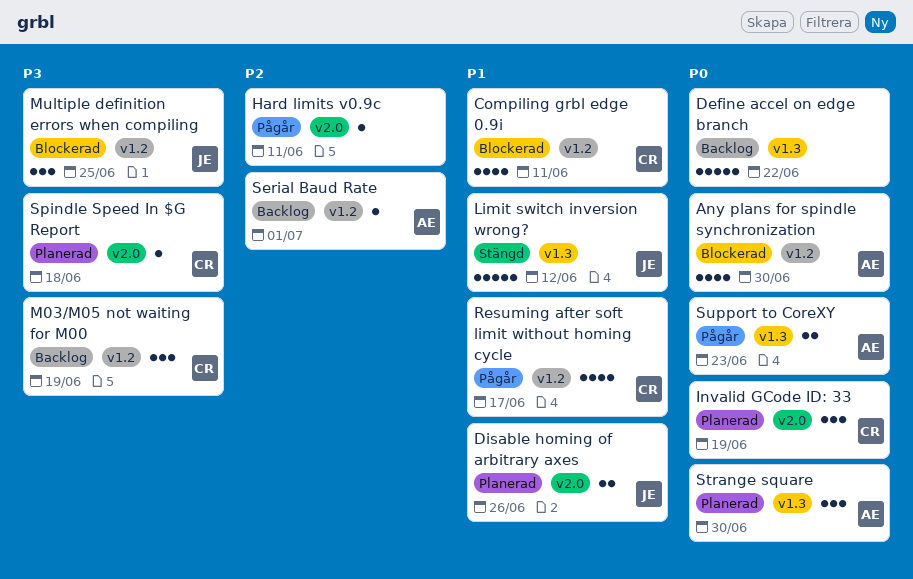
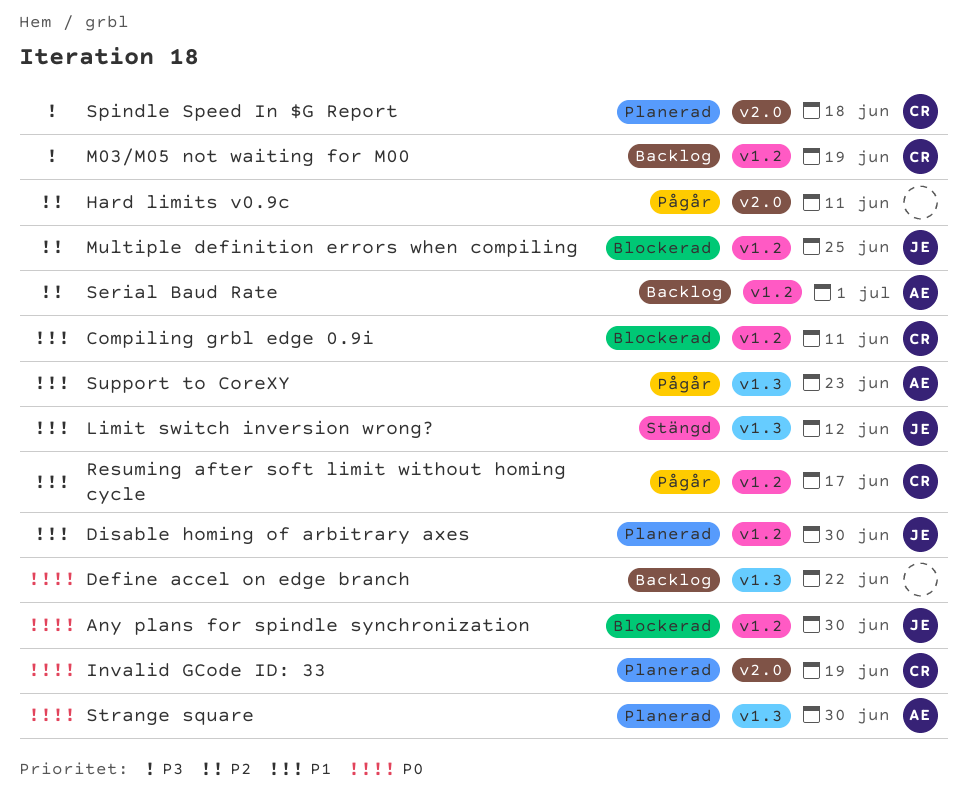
Any plans for spindle synchronization, owner: AE -> JE
Disable homing of arbitrary axes, label: v2.0 -> v1.2
Disable homing of arbitrary axes, due: Jun 26 -> Jun 30
Multiple definition errors when compiling, priority: P3 -> P2
Support to CoreXY, priority: P0 -> P1

